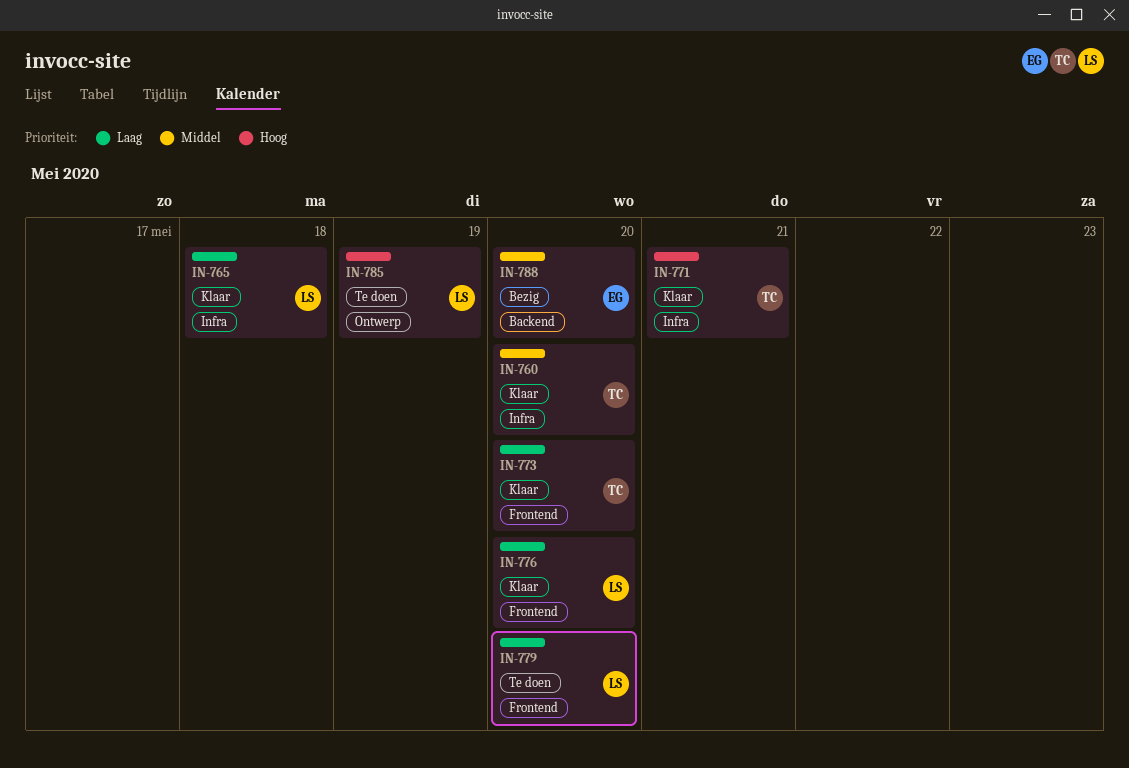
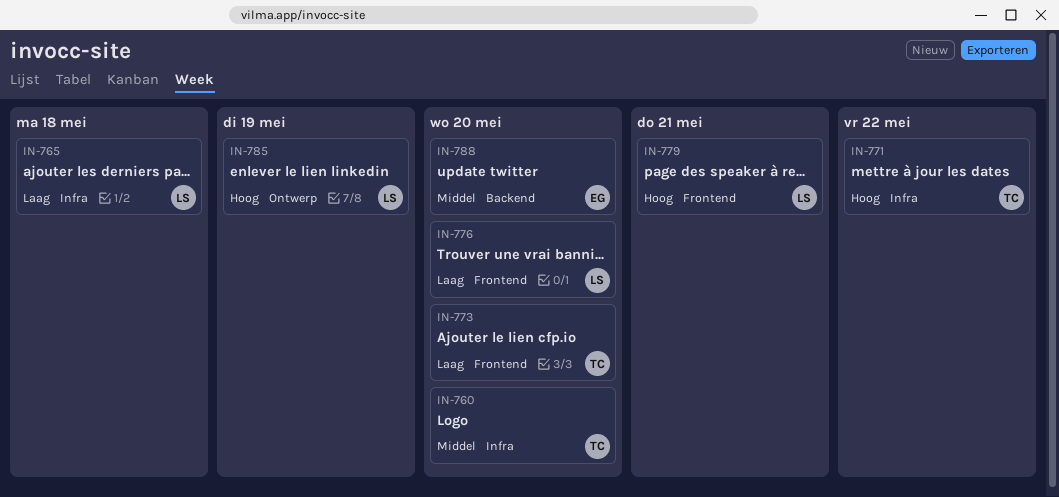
IN-771, due: May 21 -> May 22
IN-779, priority: Laag -> Hoog
IN-779, due: May 20 -> May 21

